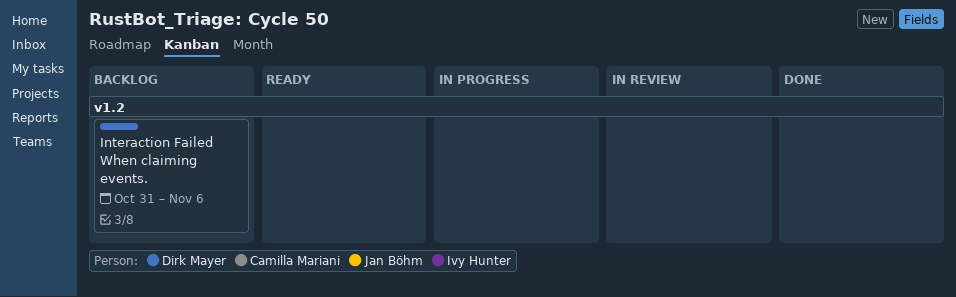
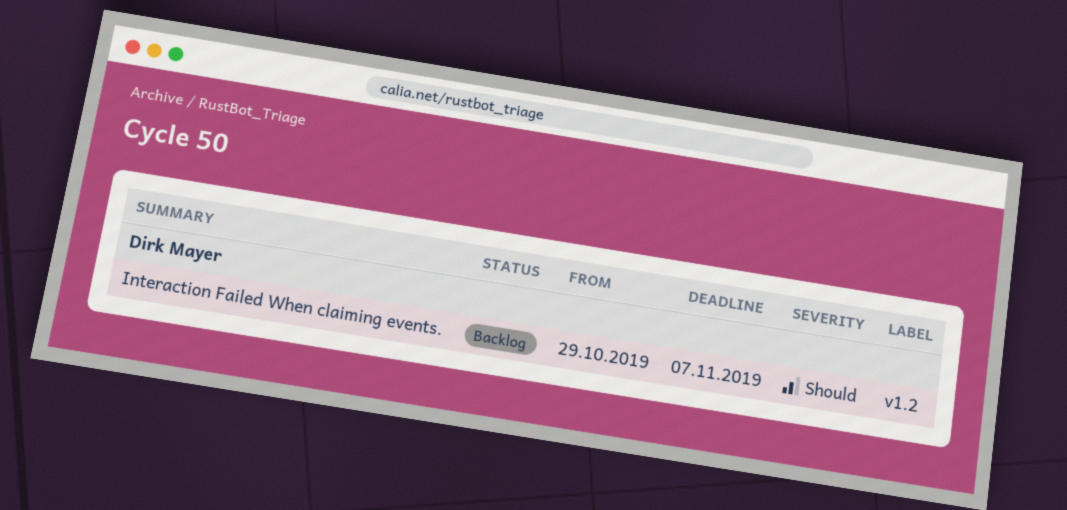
Interaction Failed When claiming events., start: Oct 31 -> Oct 29
Interaction Failed When claiming events., due: Nov 6 -> Nov 7

